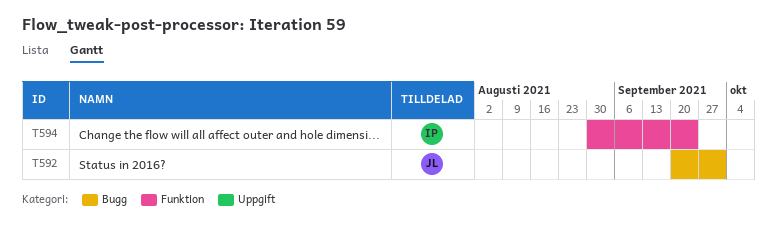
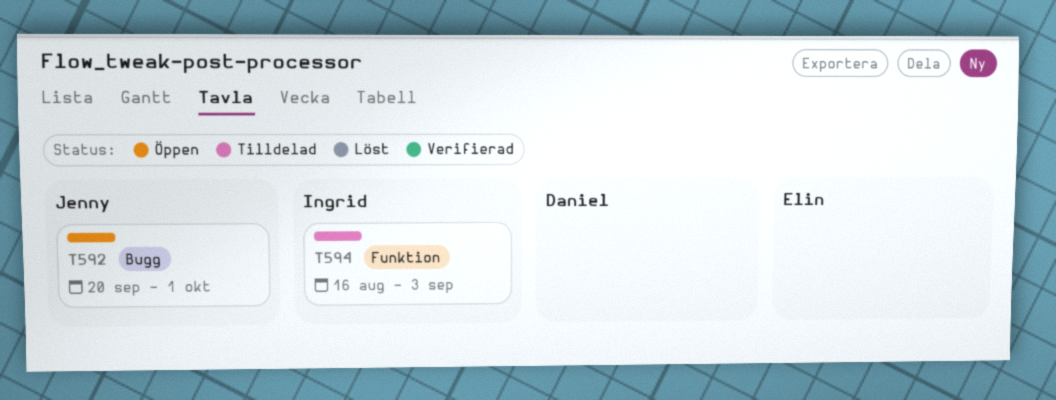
T594, start: Aug 30 -> Aug 16
T594, due: Sep 24 -> Sep 3

